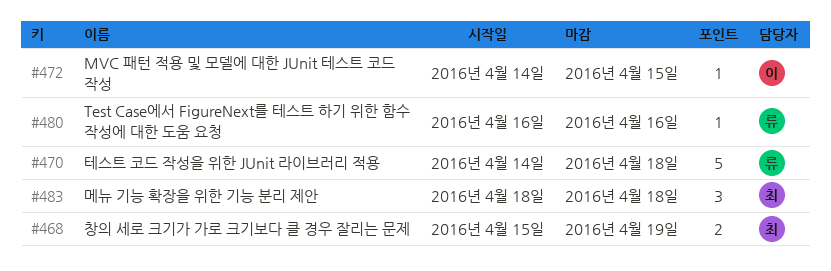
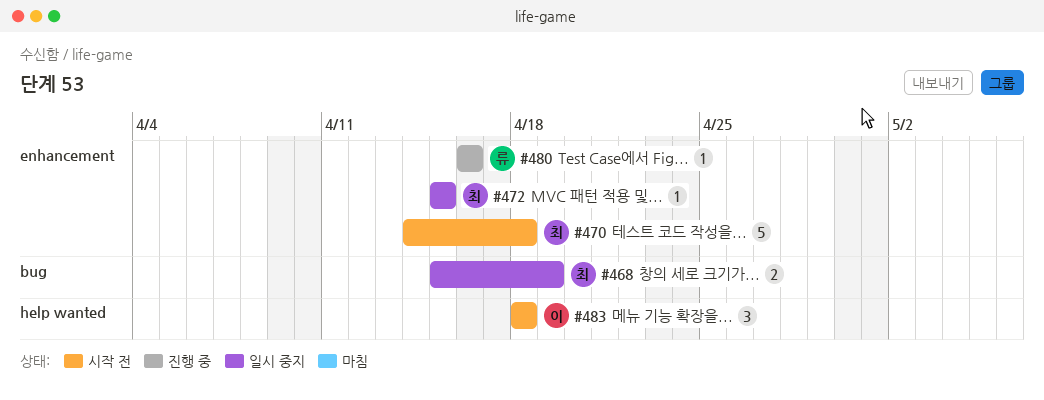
#470, owner: 류 -> 최
#472, owner: 이 -> 최
#472, start: Apr 14 -> Apr 15
#483, owner: 최 -> 이

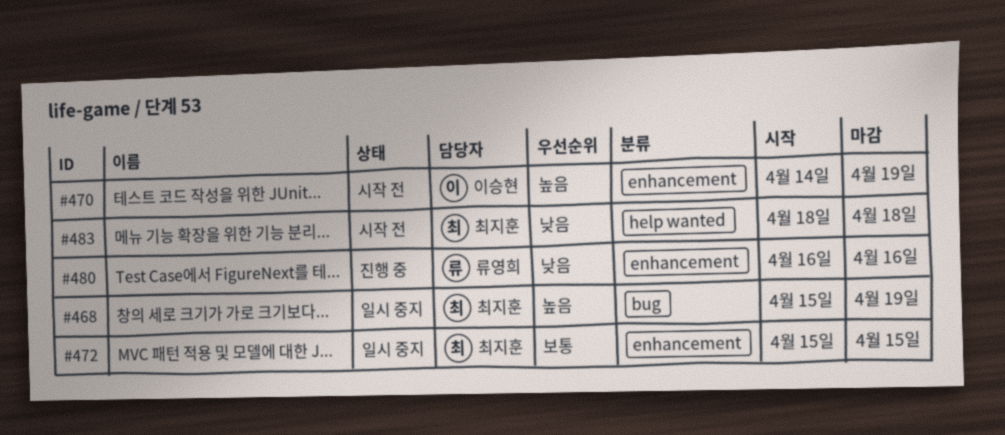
#470, owner: 최지훈 -> 이승현
#470, due: Apr 18 -> Apr 19
#483, owner: 이승현 -> 최지훈

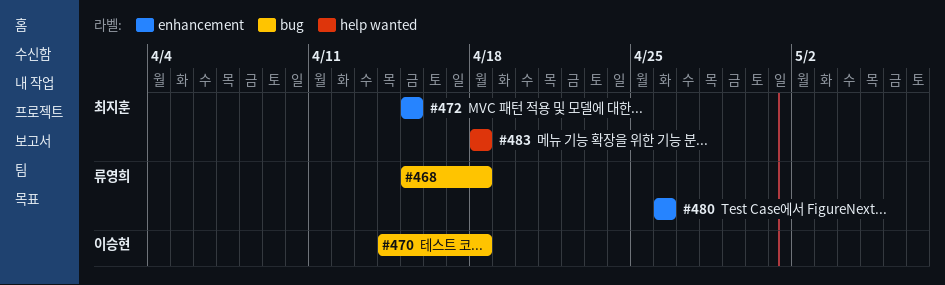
#468, owner: 최지훈 -> 류영희
#468, due: Apr 19 -> Apr 18
#470, label: enhancement -> bug
#470, due: Apr 19 -> Apr 18
#480, start: Apr 16 -> Apr 26
#480, due: Apr 16 -> Apr 26

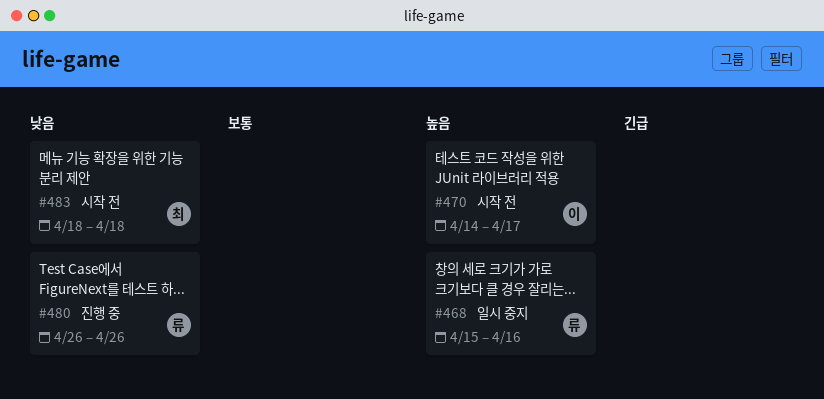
#468, due: Apr 18 -> Apr 16
#470, due: Apr 18 -> Apr 17
#472: present -> none

